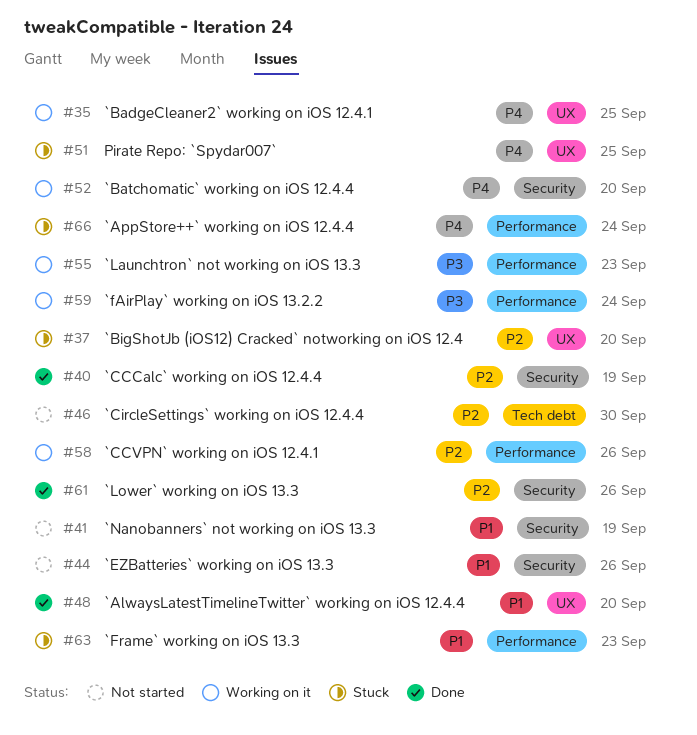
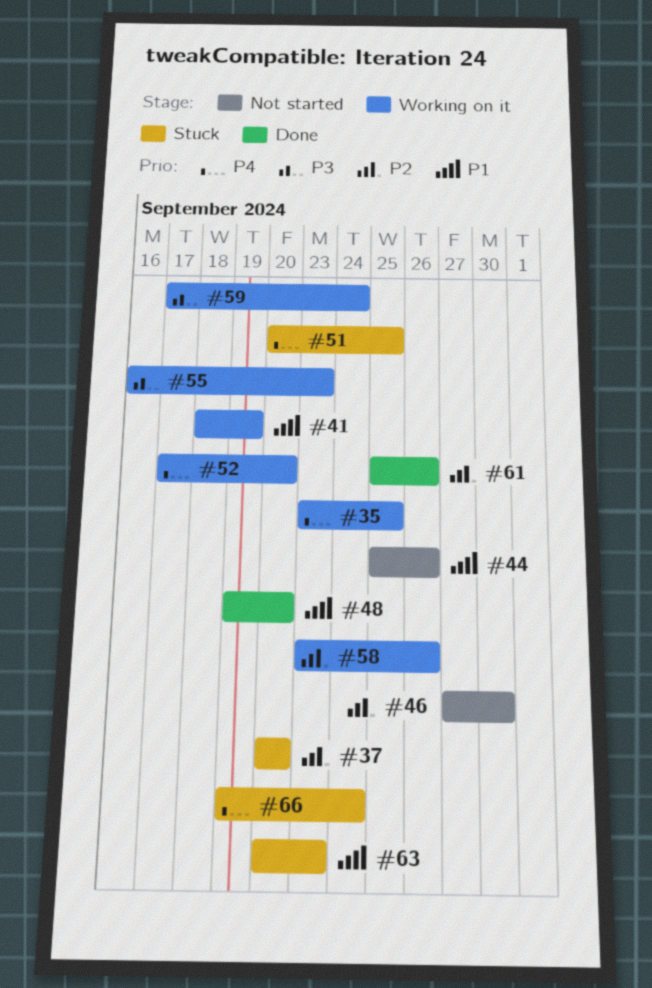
#40: present -> none
#41, status: Not started -> Working on it

